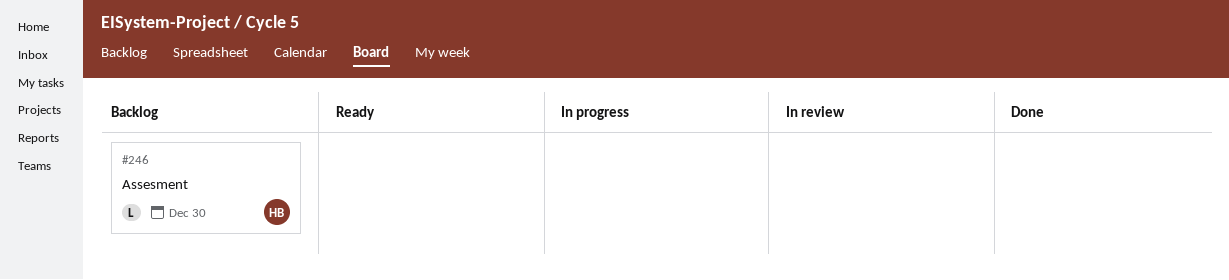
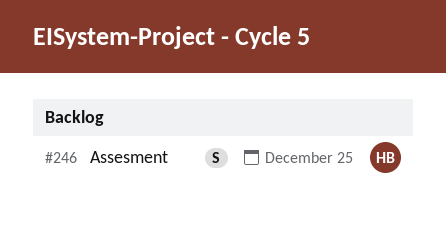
#246, estimate: L -> S
#246, due: Dec 30 -> Dec 25

